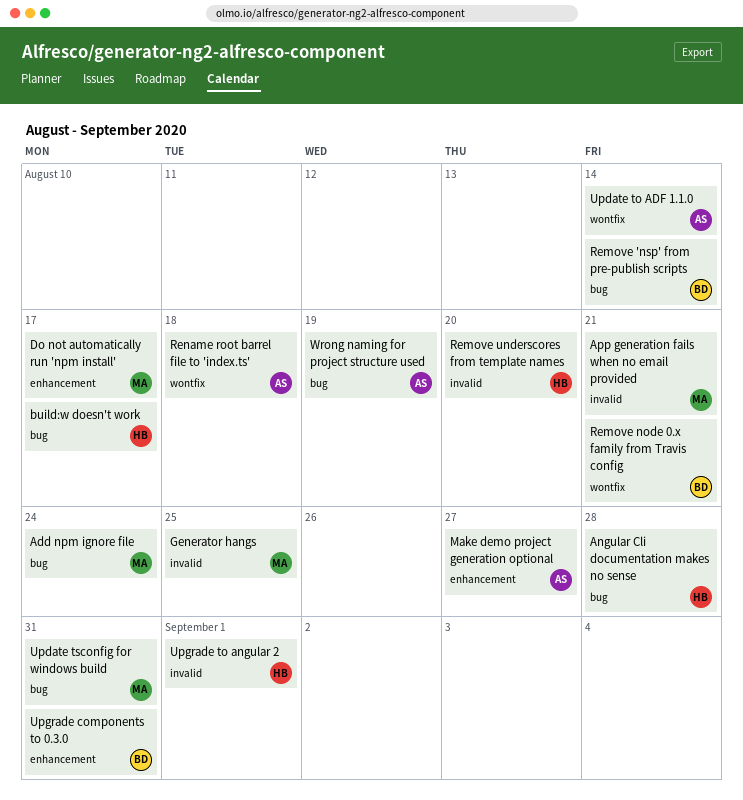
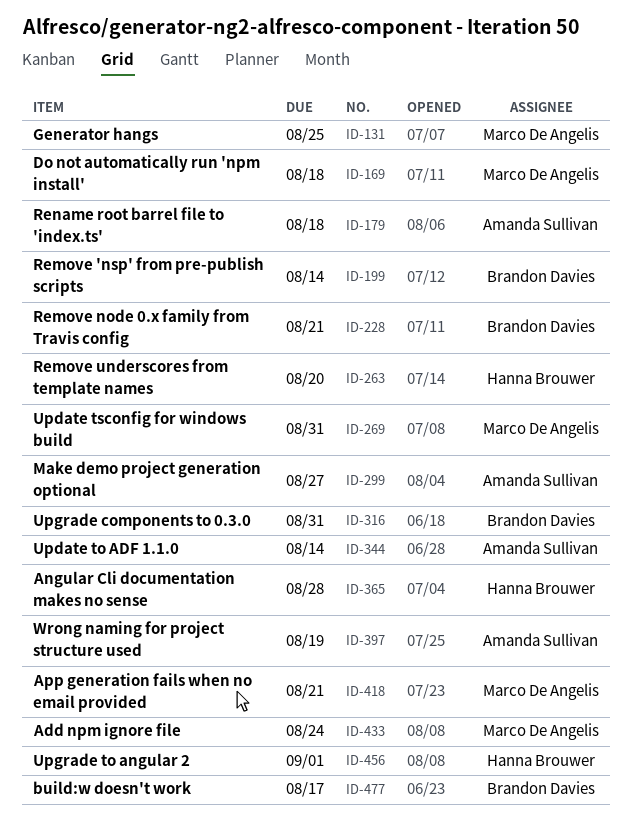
build:w doesn't work, owner: Hanna Brouwer -> Brandon Davies
Do not automatically run 'npm install', due: Aug 17 -> Aug 18

